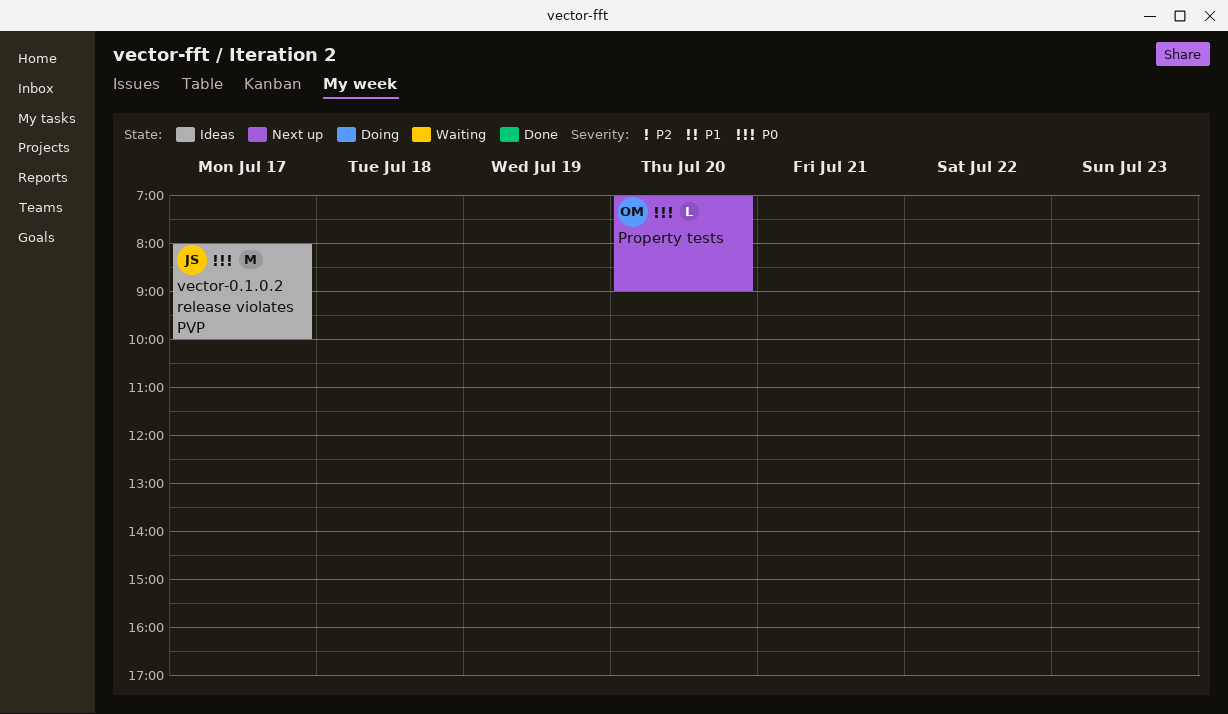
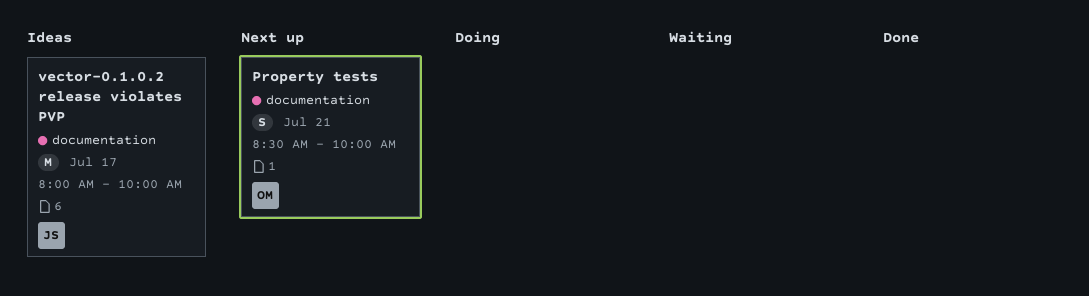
Property tests, estimate: L -> S
Property tests, day: Jul 20 -> Jul 21
Property tests, begins: 07:00 -> 08:30
Property tests, ends: 09:00 -> 10:00

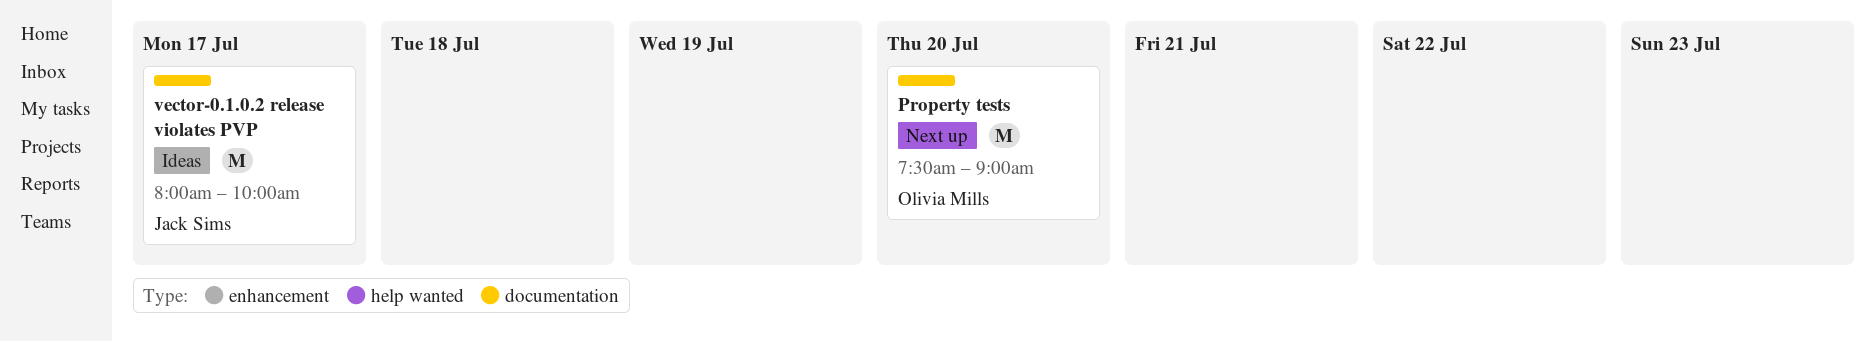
Property tests, estimate: S -> M
Property tests, day: Jul 21 -> Jul 20
Property tests, begins: 08:30 -> 07:30
Property tests, ends: 10:00 -> 09:00

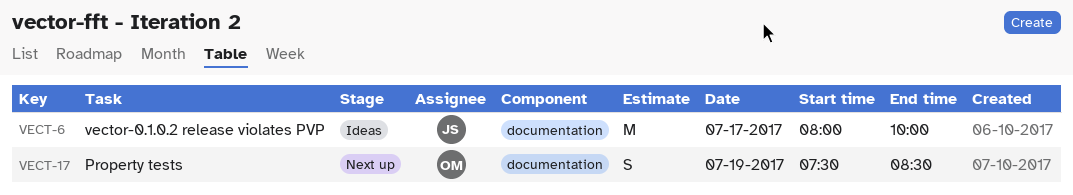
Property tests, estimate: M -> S
Property tests, day: Jul 20 -> Jul 19
Property tests, ends: 09:00 -> 08:30

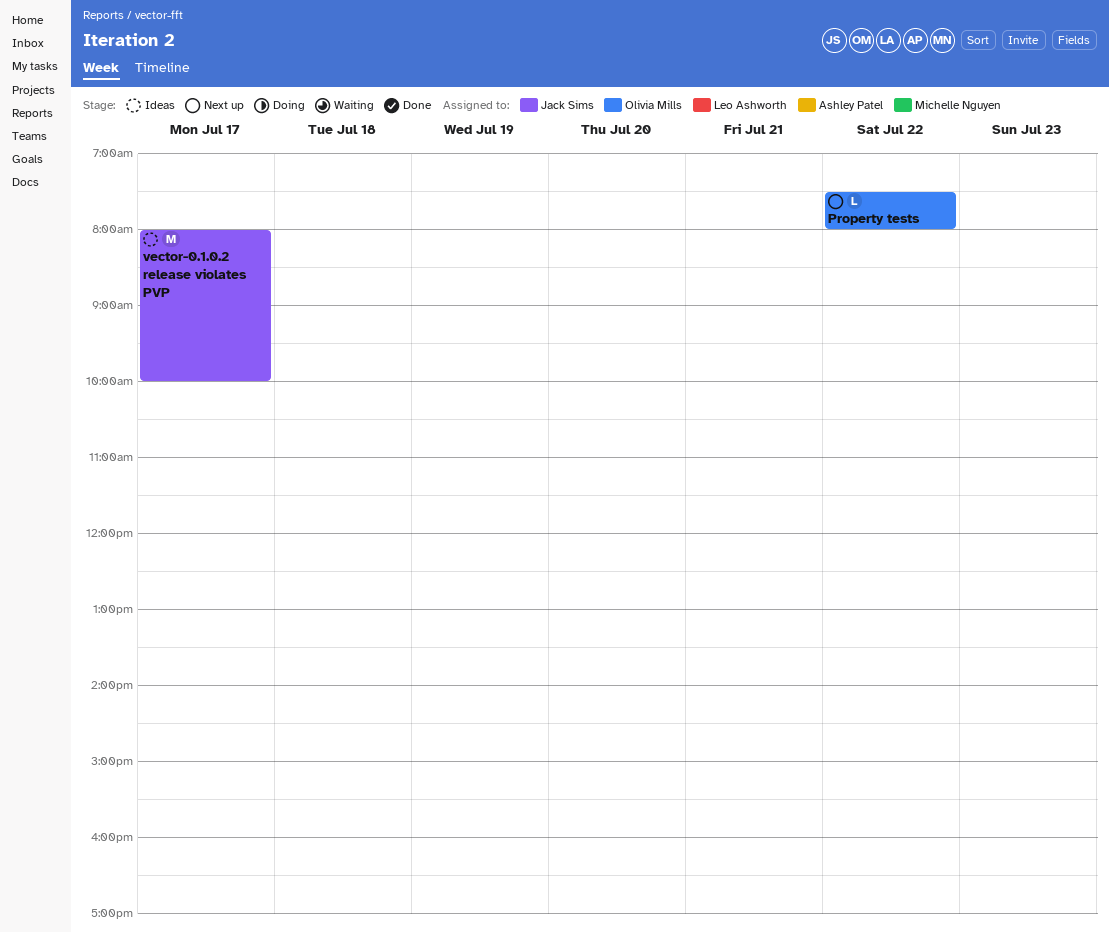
Property tests, estimate: S -> L
Property tests, day: Jul 19 -> Jul 22
Property tests, ends: 08:30 -> 08:00

